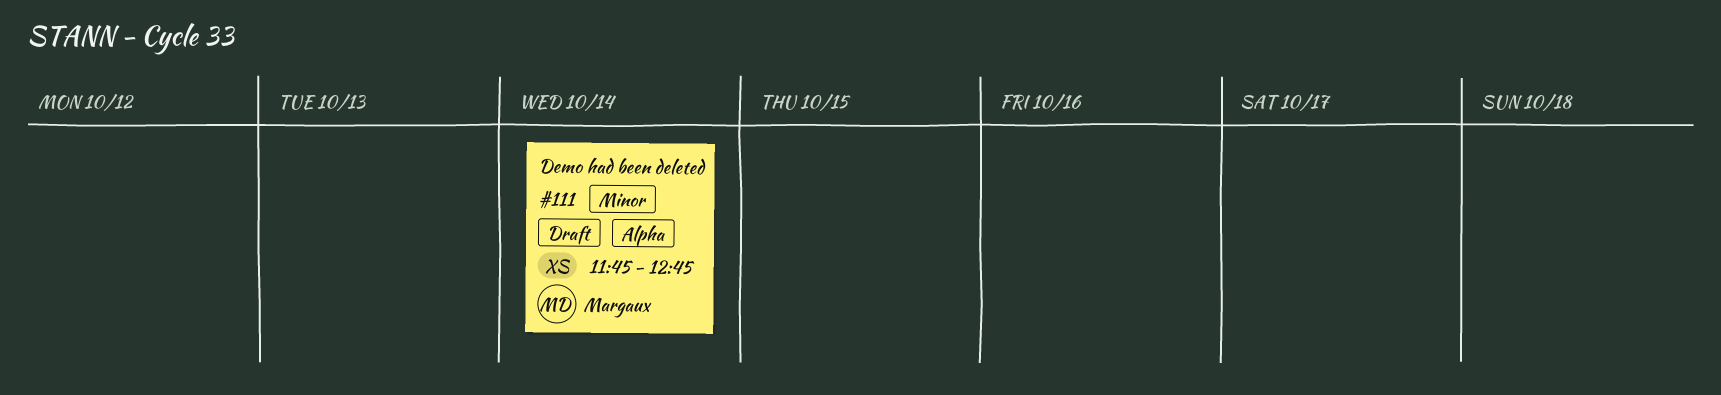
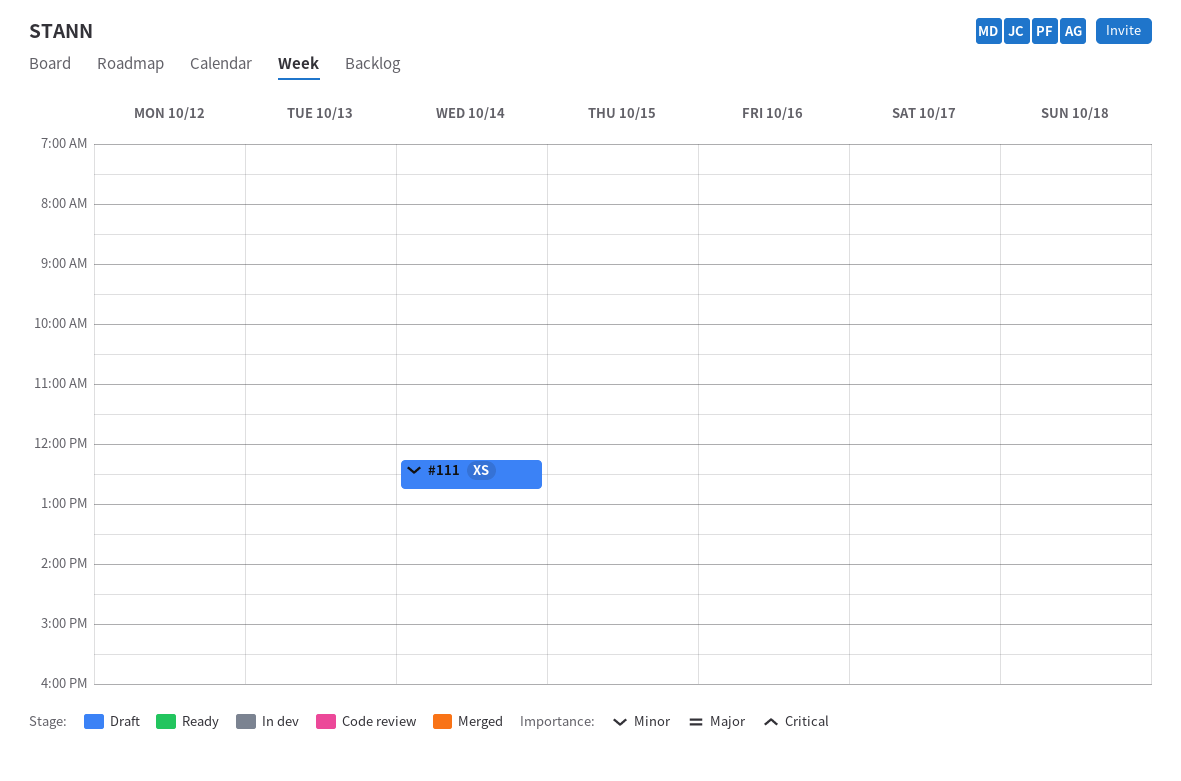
#111, begins: 11:45 -> 12:15

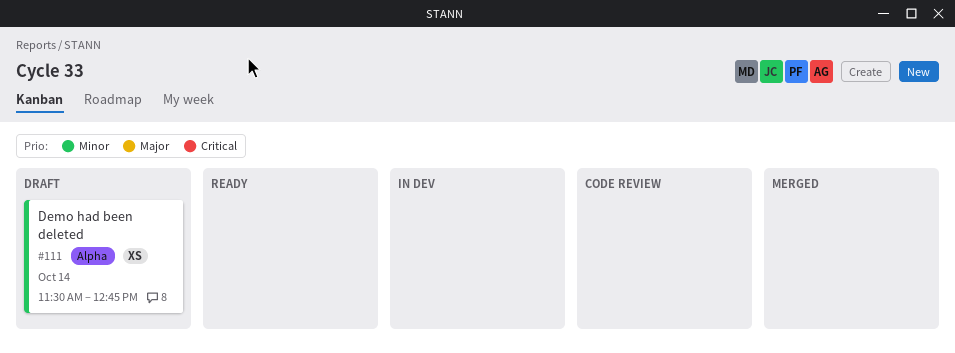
#111, begins: 12:15 -> 11:30

